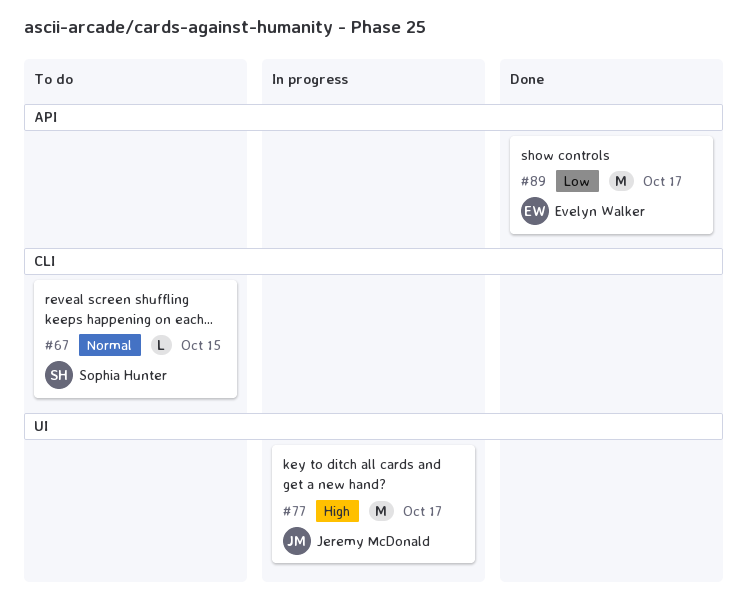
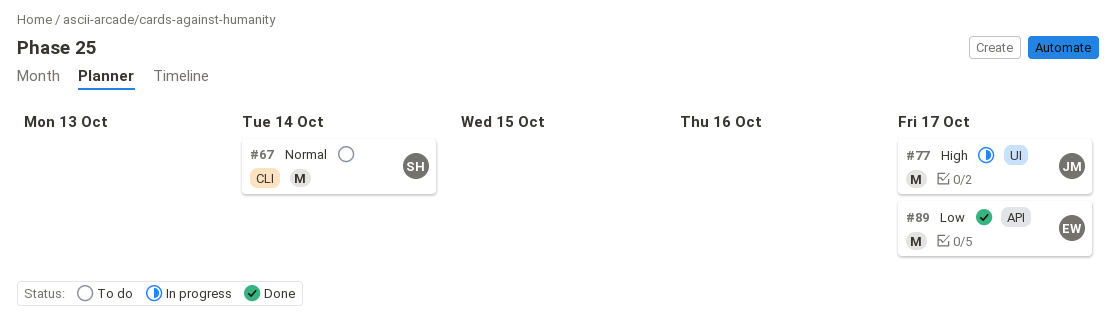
#67, estimate: L -> M
#67, due: Oct 15 -> Oct 14

